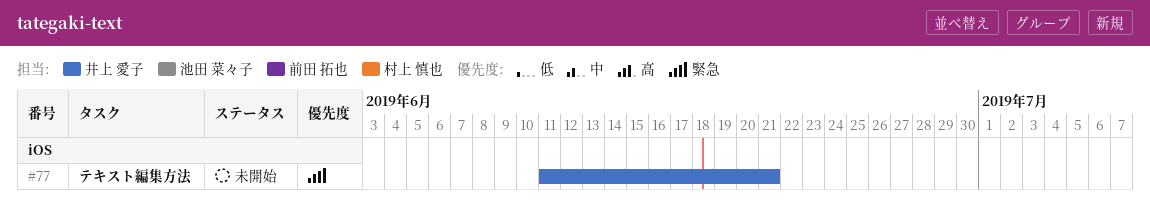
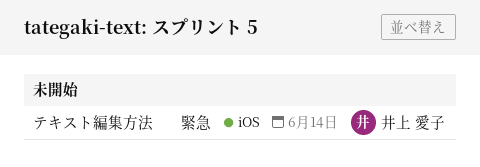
テキスト編集方法, due: Jun 21 -> Jun 14

